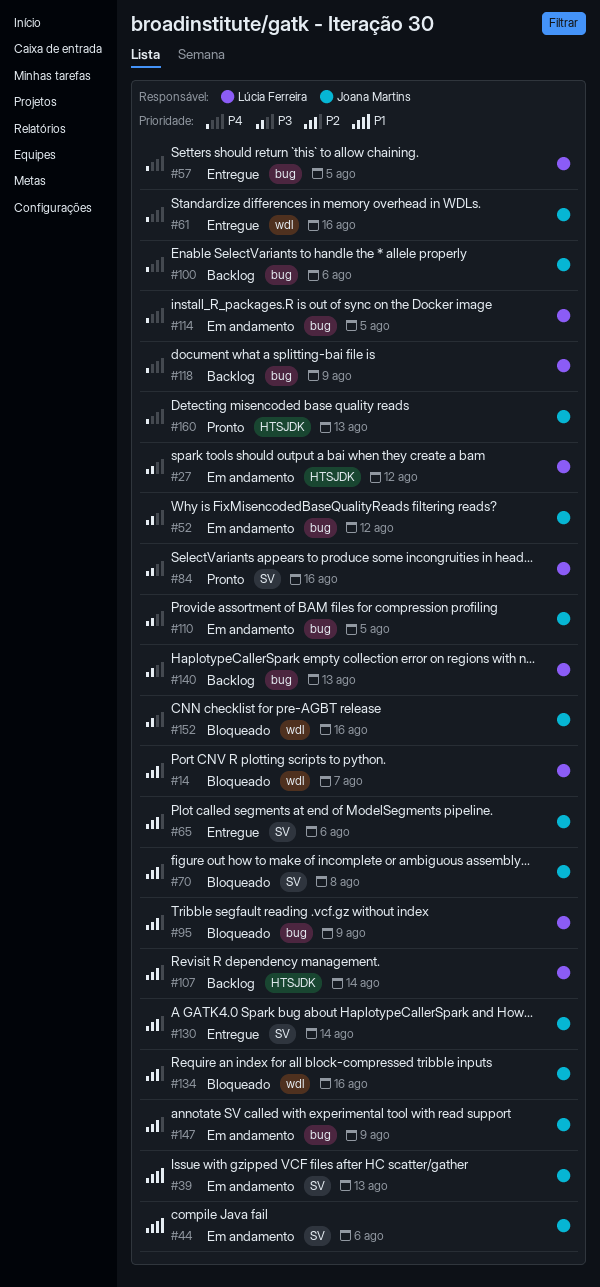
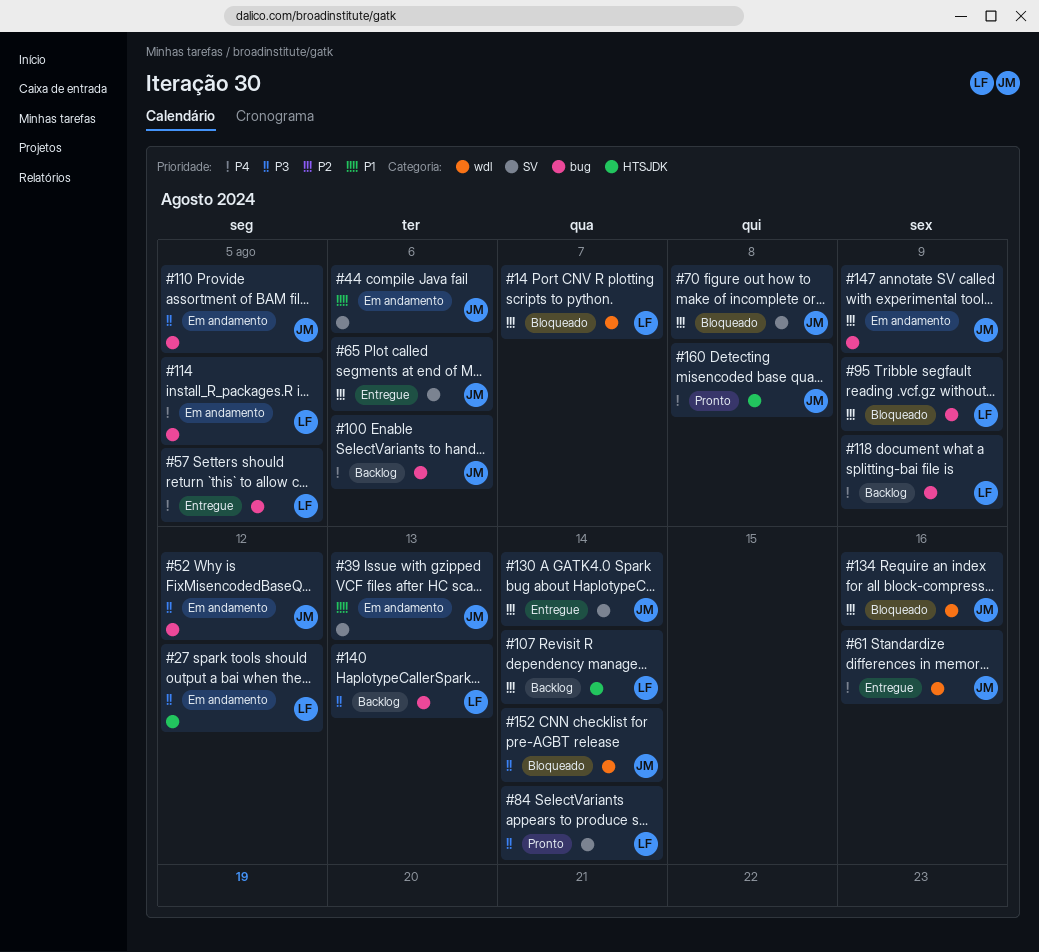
#84, due: Aug 16 -> Aug 14
#152, due: Aug 16 -> Aug 14
#160, due: Aug 13 -> Aug 8

